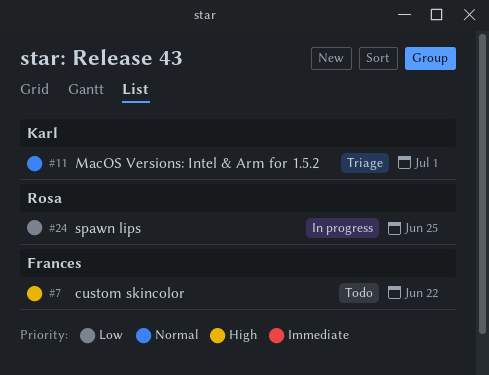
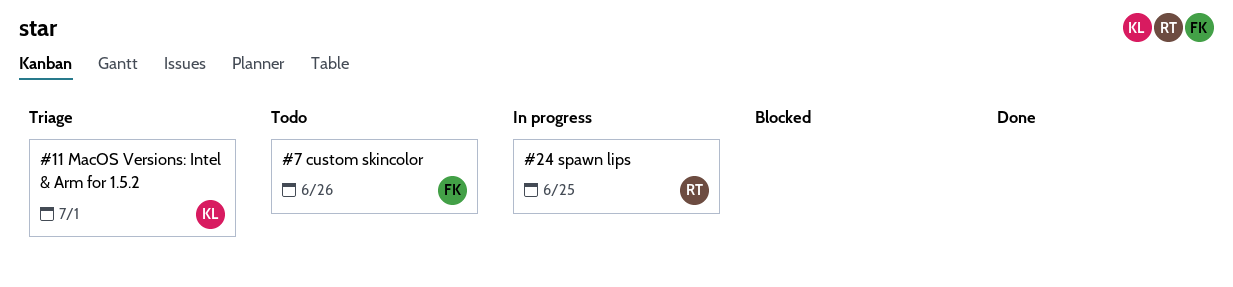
#7, due: Jun 22 -> Jun 26

